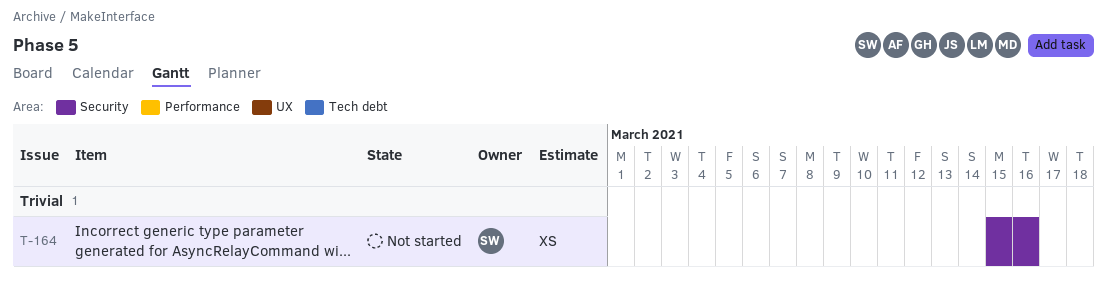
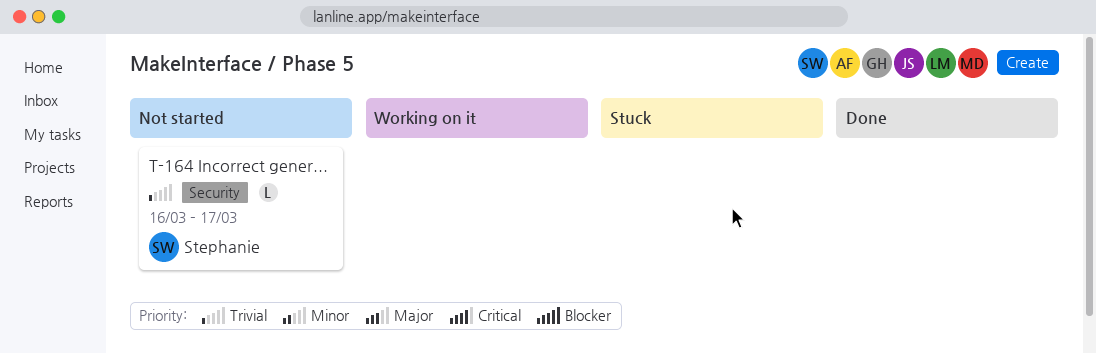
T-164, estimate: XS -> L
T-164, start: Mar 15 -> Mar 16
T-164, due: Mar 16 -> Mar 17

